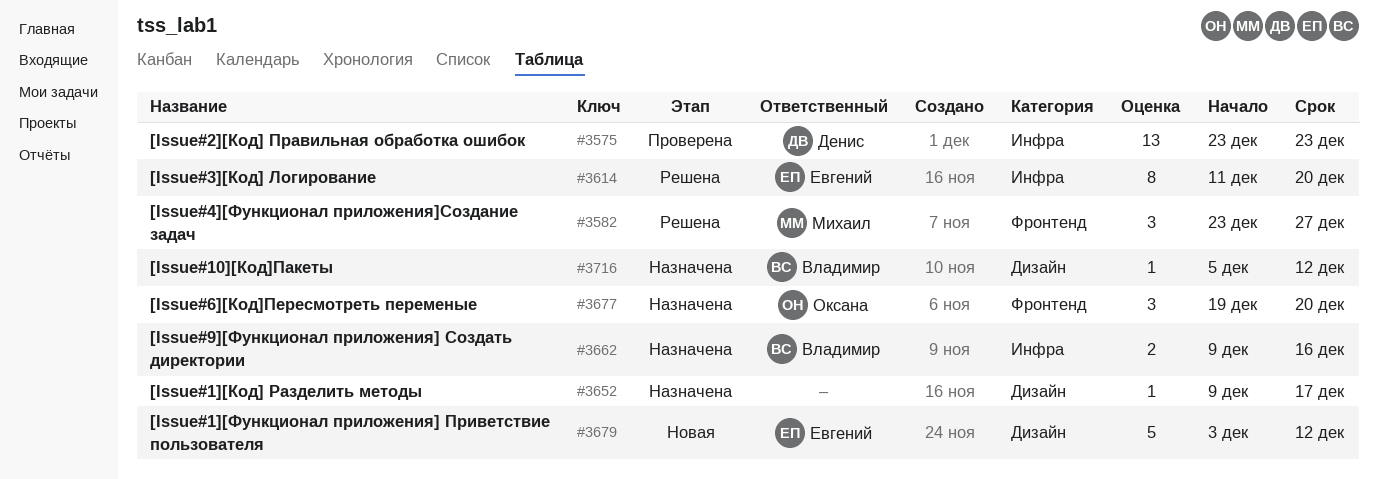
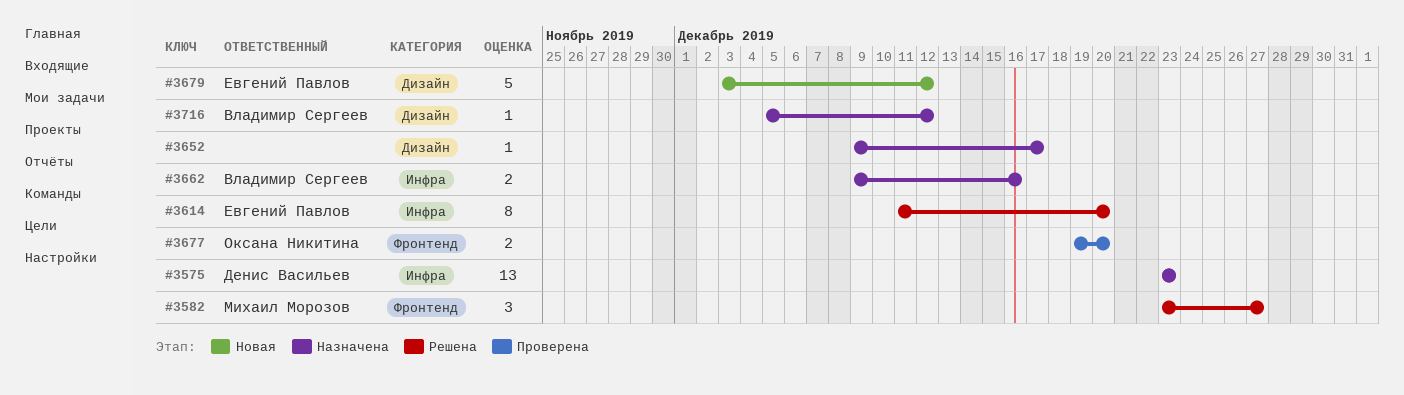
#3575, status: Проверена -> Назначена
#3677, status: Назначена -> Проверена
#3677, estimate: 3 -> 2

